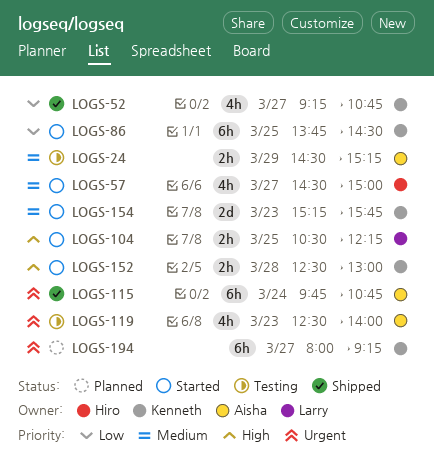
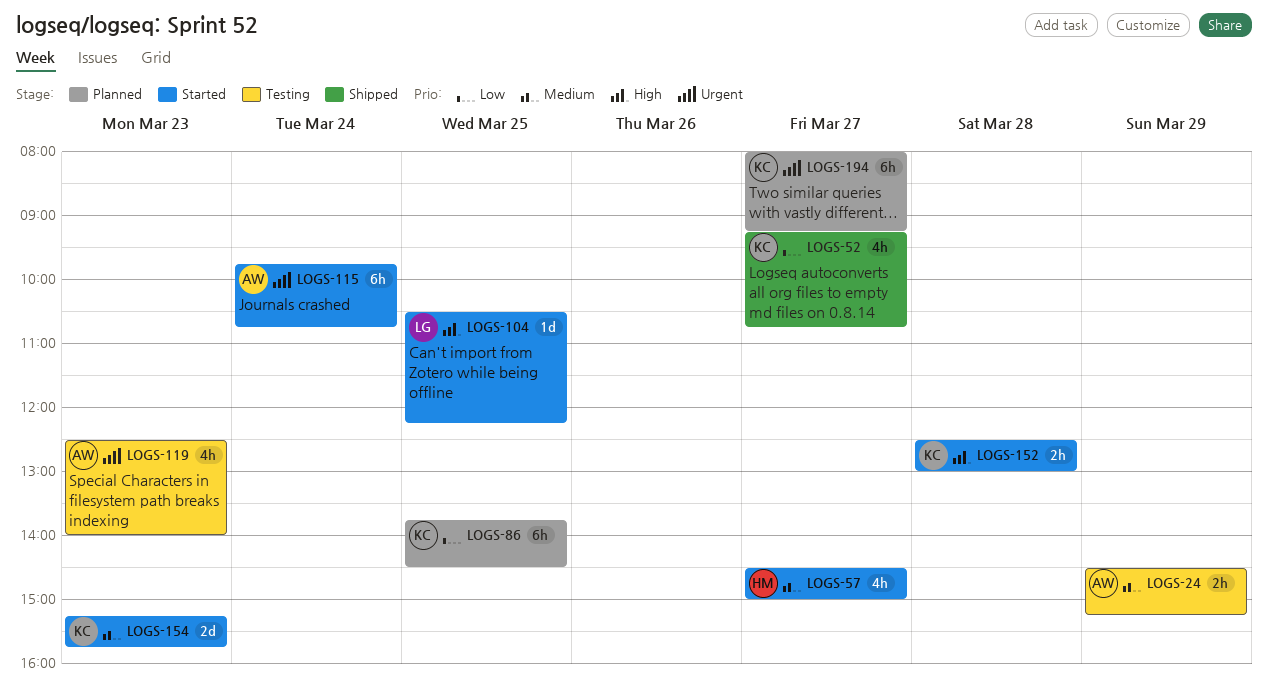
LOGS-86, status: Started -> Planned
LOGS-104, estimate: 2h -> 1d
LOGS-115, status: Shipped -> Started

